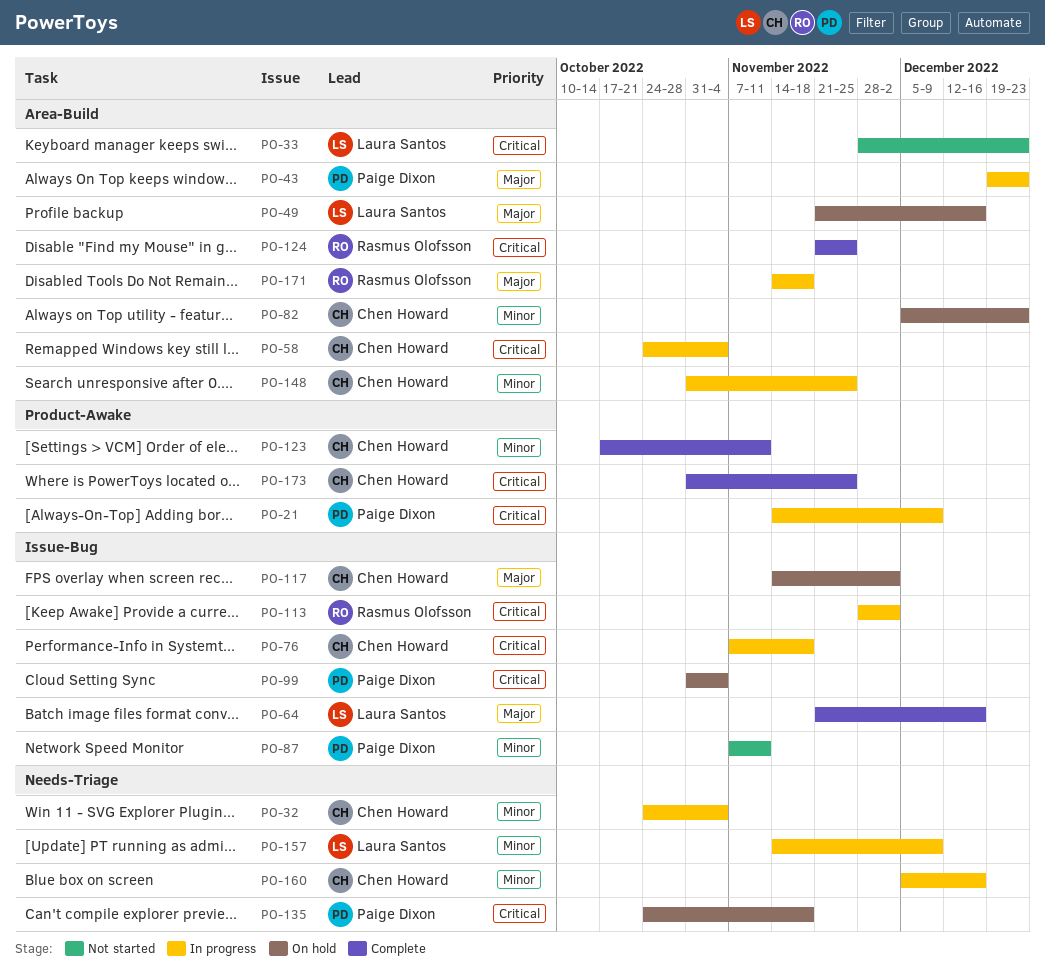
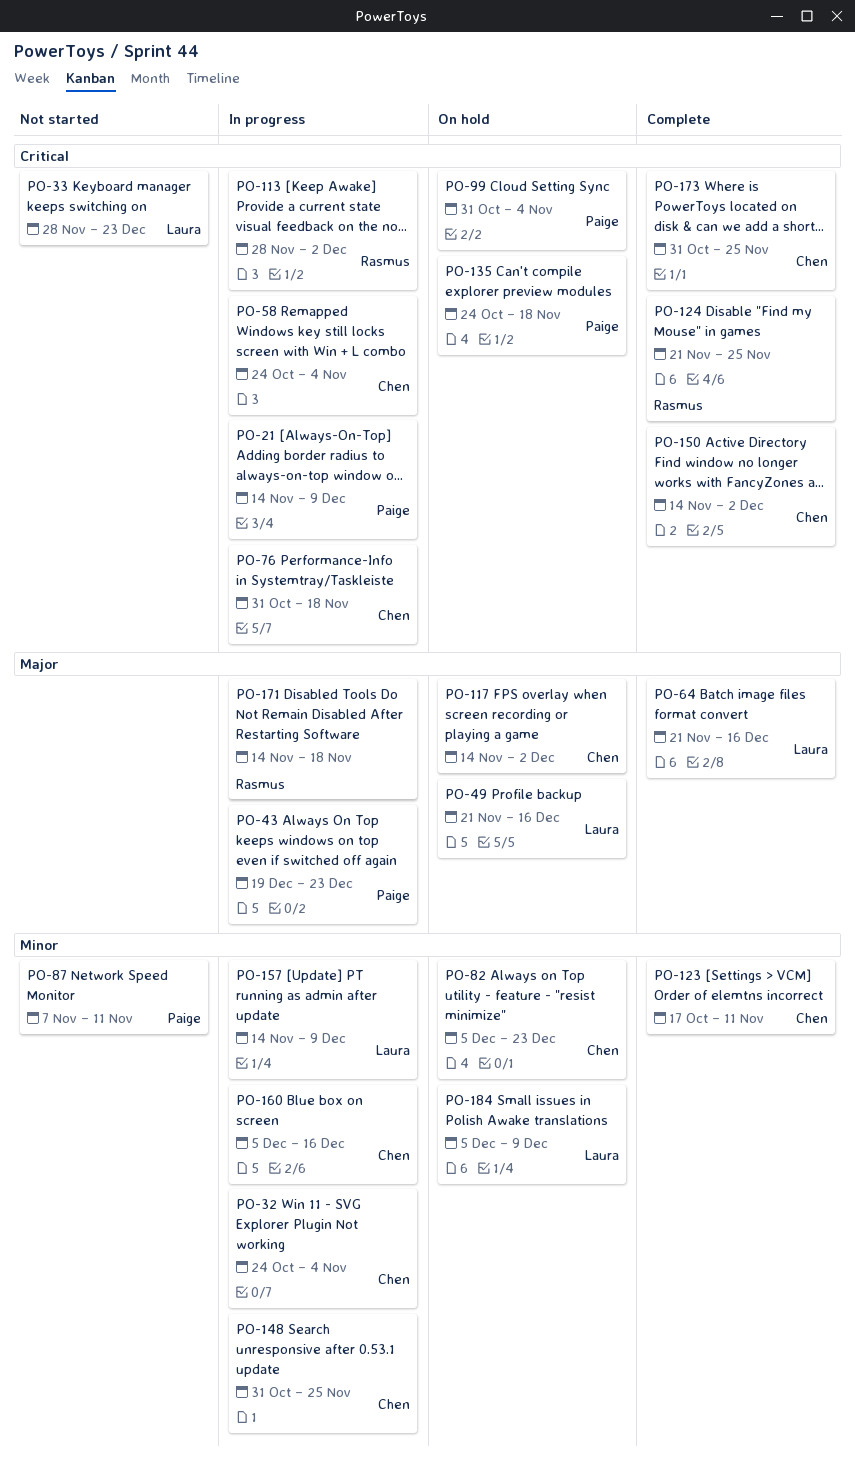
PO-76, start: Nov 7 -> Oct 31
PO-150: none -> present
PO-184: none -> present

